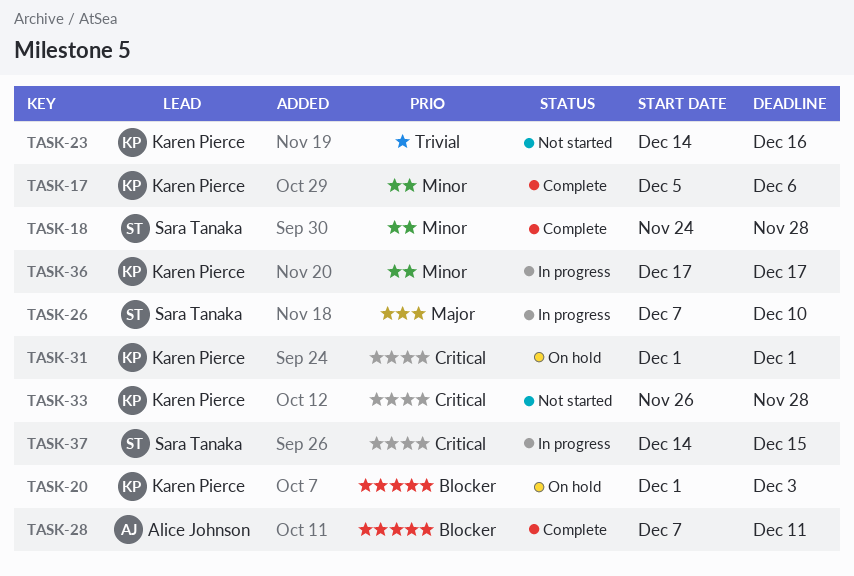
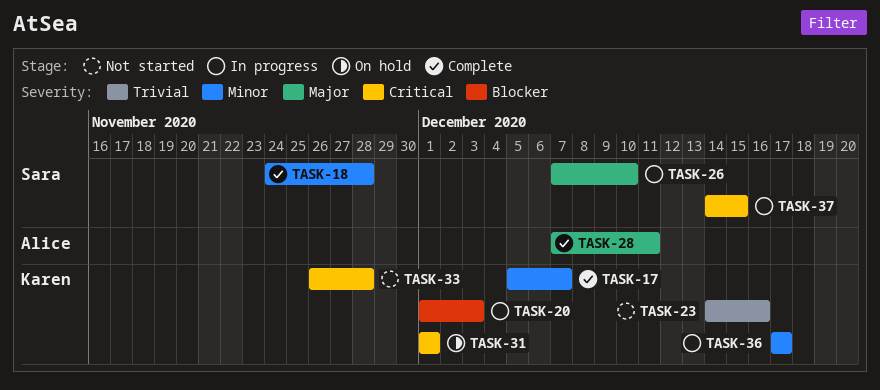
TASK-17, due: Dec 6 -> Dec 7
TASK-20, status: On hold -> In progress
TASK-28, priority: Blocker -> Major

